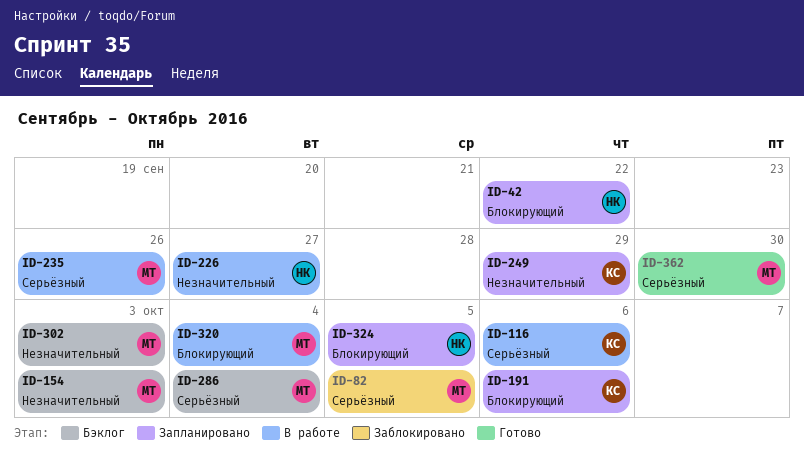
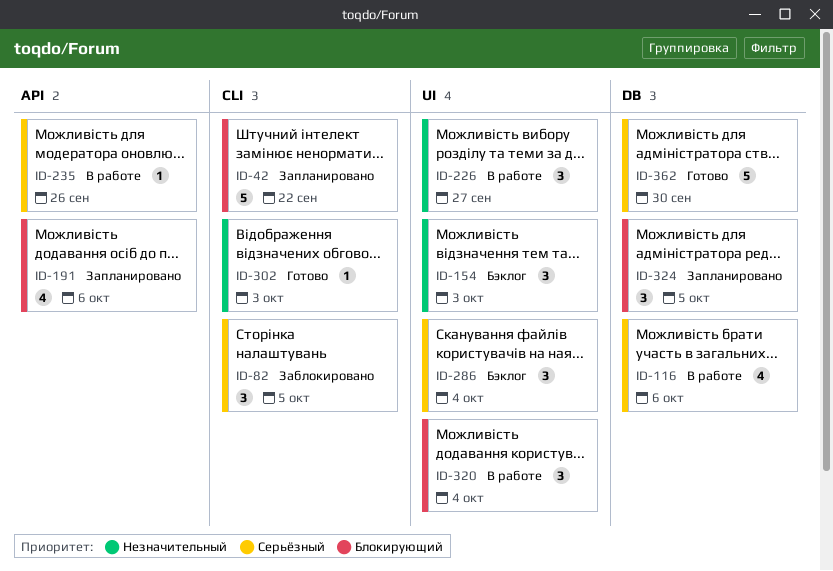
ID-249: present -> none
ID-302, status: Бэклог -> Готово

